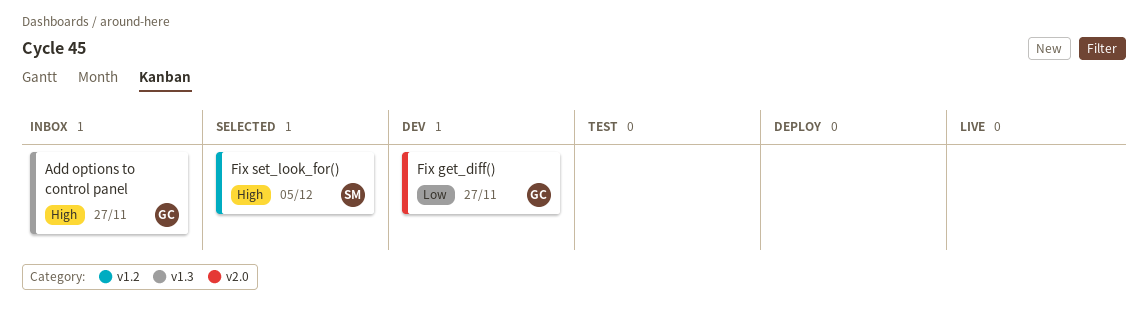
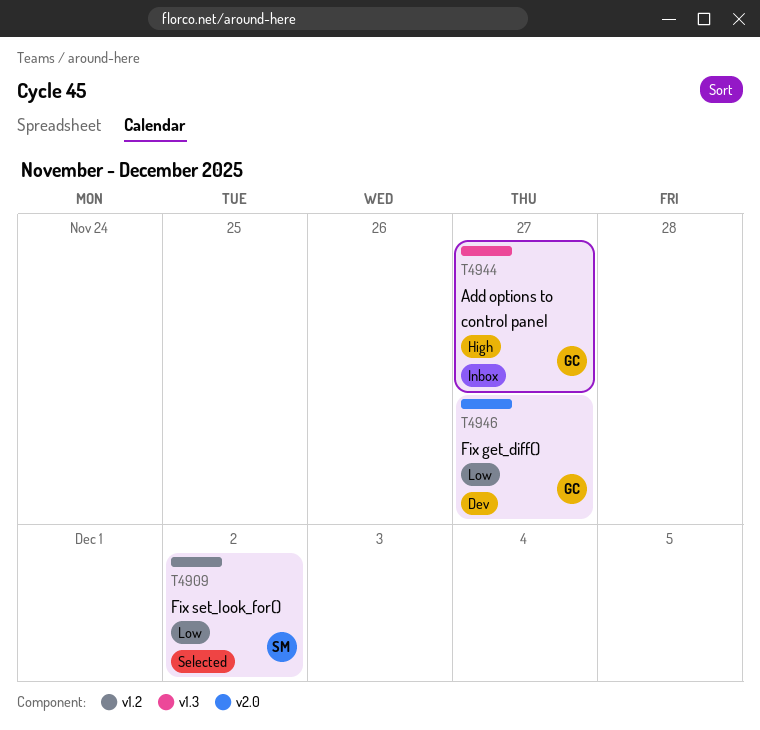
Fix set_look_for(), priority: High -> Low
Fix set_look_for(), due: Dec 5 -> Dec 2

